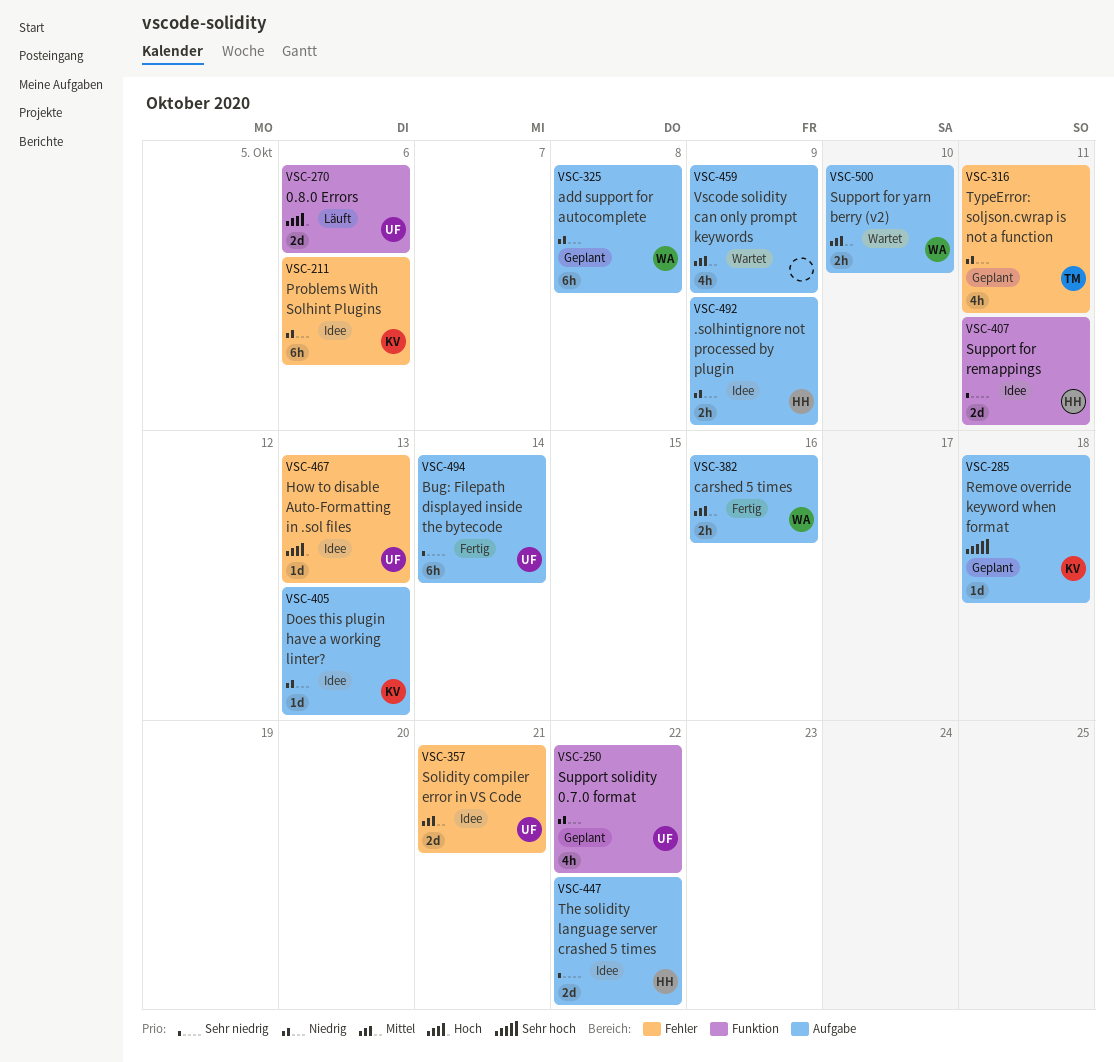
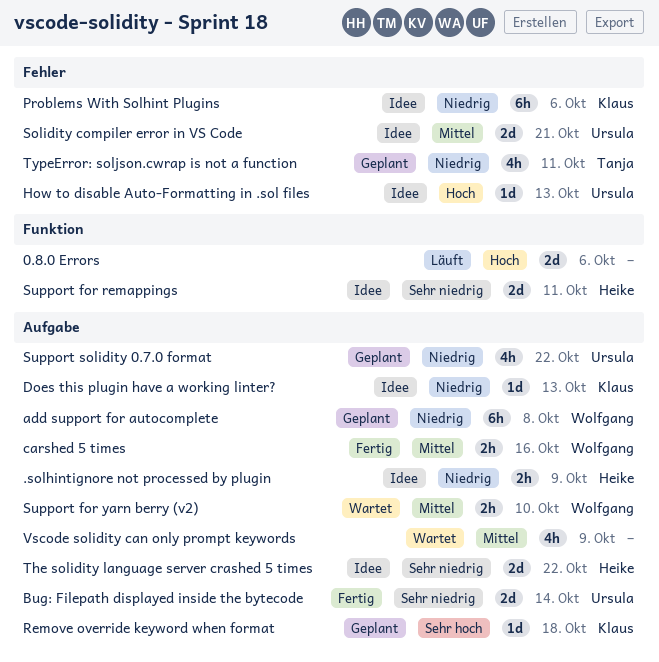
0.8.0 Errors, owner: Ursula -> none
Bug: Filepath displayed inside the bytecode, estimate: 6h -> 2d
Support solidity 0.7.0 format, label: Funktion -> Aufgabe

